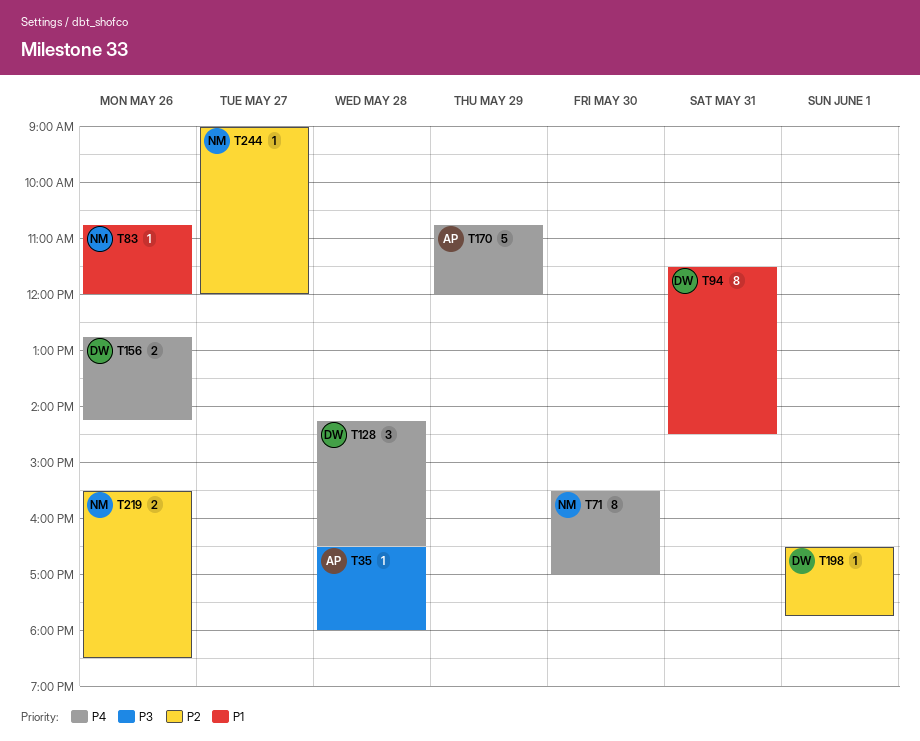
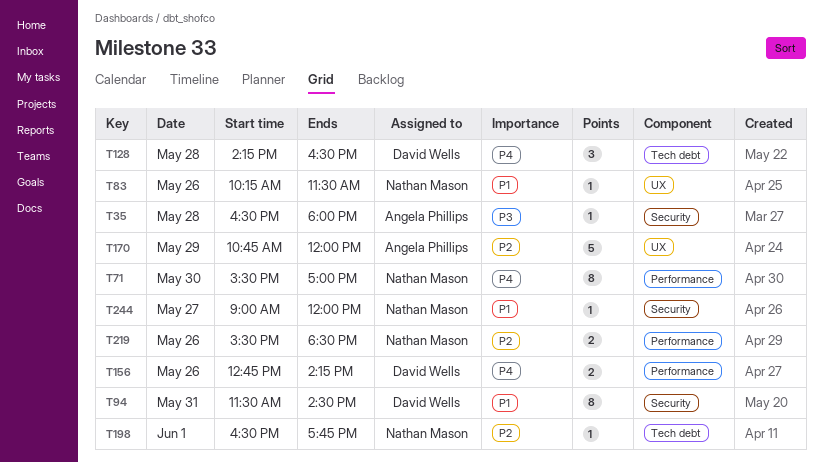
T83, begins: 10:45 -> 10:15
T83, ends: 12:00 -> 11:30
T170, priority: P4 -> P2
T198, owner: David Wells -> Nathan Mason
T244, priority: P2 -> P1

